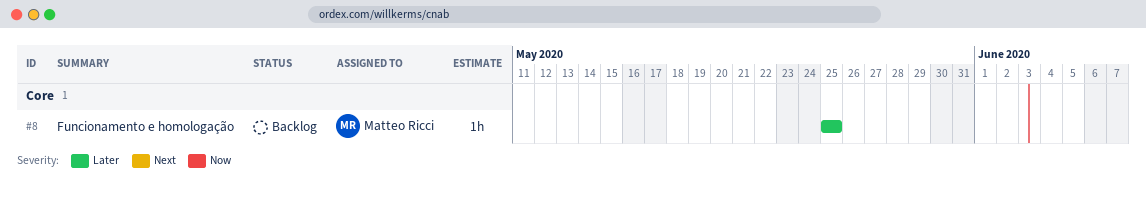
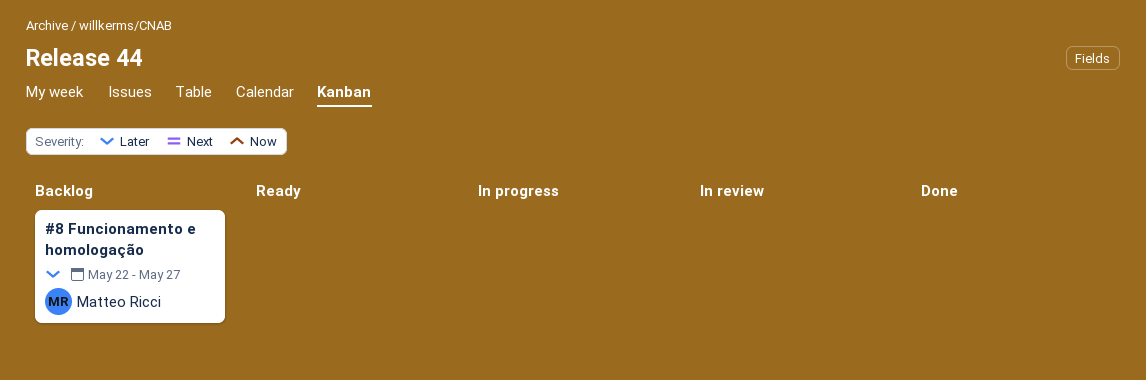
#8, start: May 25 -> May 22
#8, due: May 25 -> May 27

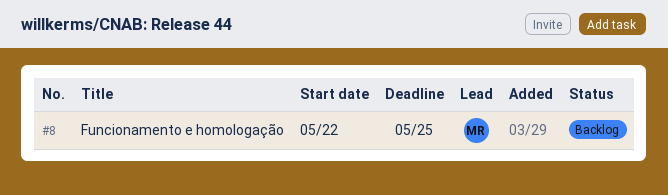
#8, due: May 27 -> May 25

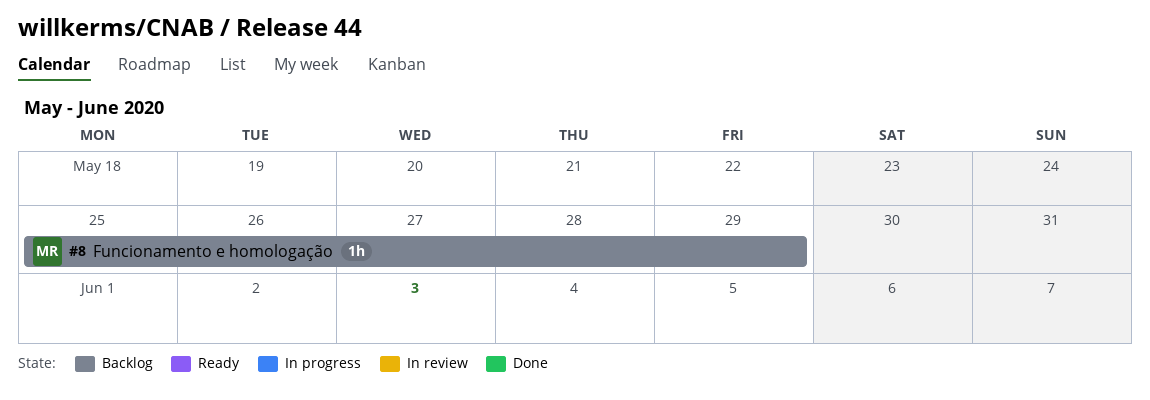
#8, start: May 22 -> May 25
#8, due: May 25 -> May 29

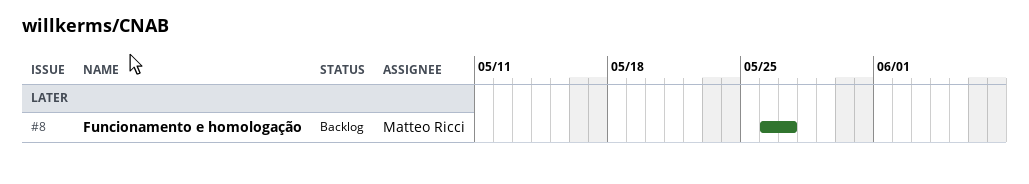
#8, start: May 25 -> May 26
#8, due: May 29 -> May 27

